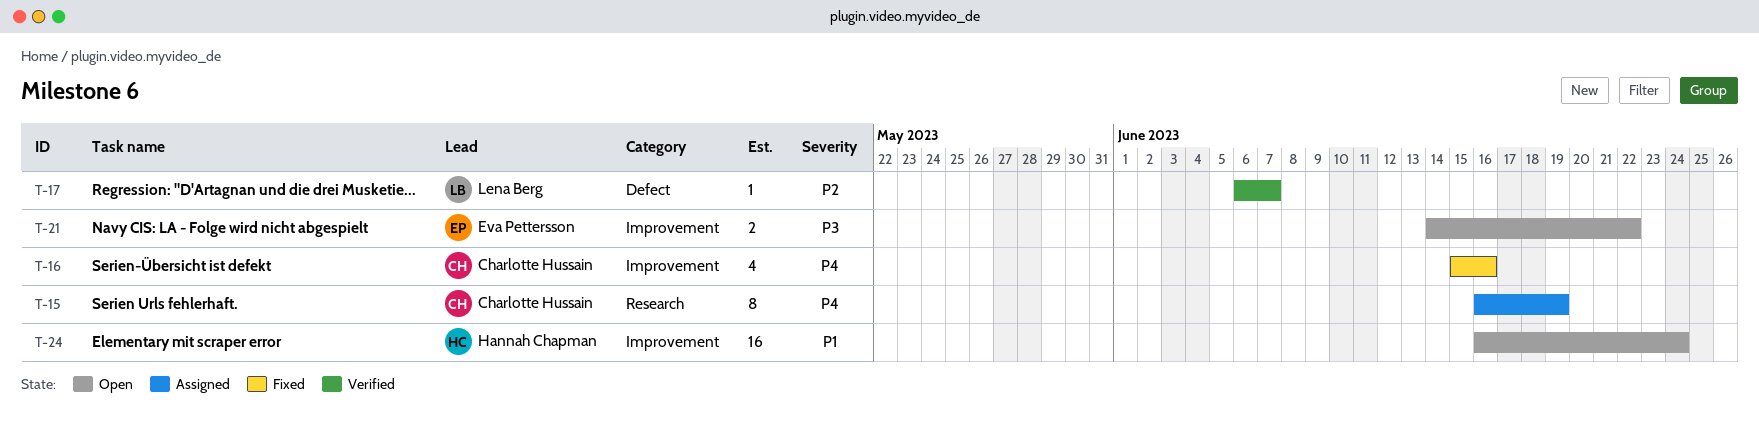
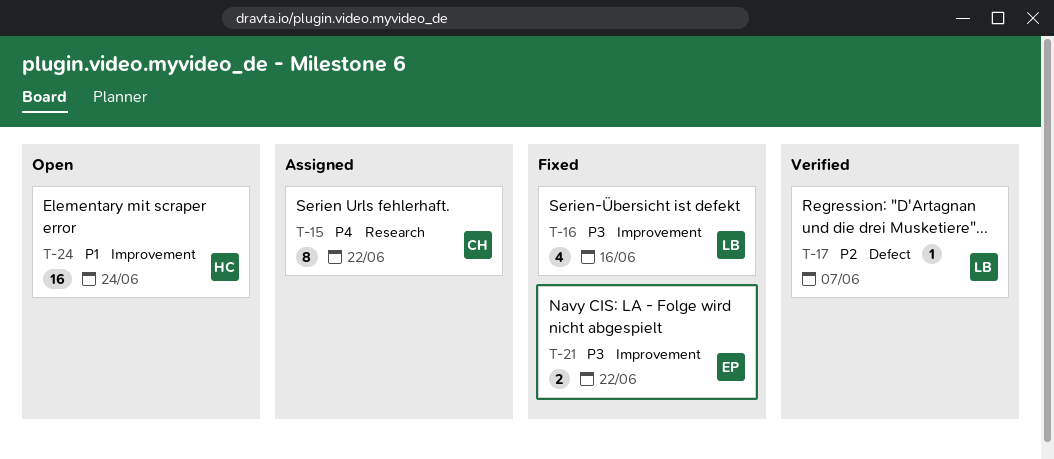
T-15, due: Jun 19 -> Jun 22
T-16, owner: Charlotte Hussain -> Lena Berg
T-16, priority: P4 -> P3
T-21, status: Open -> Fixed

